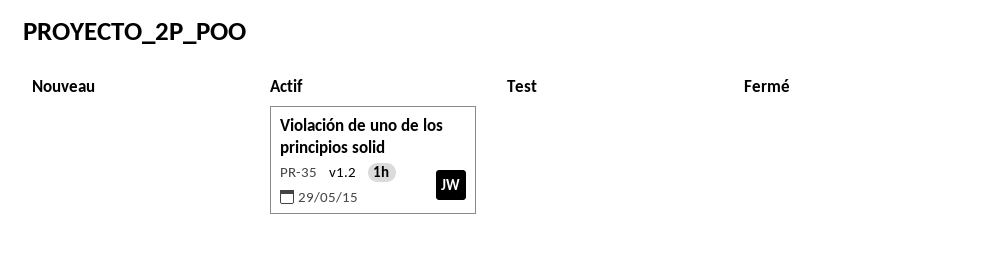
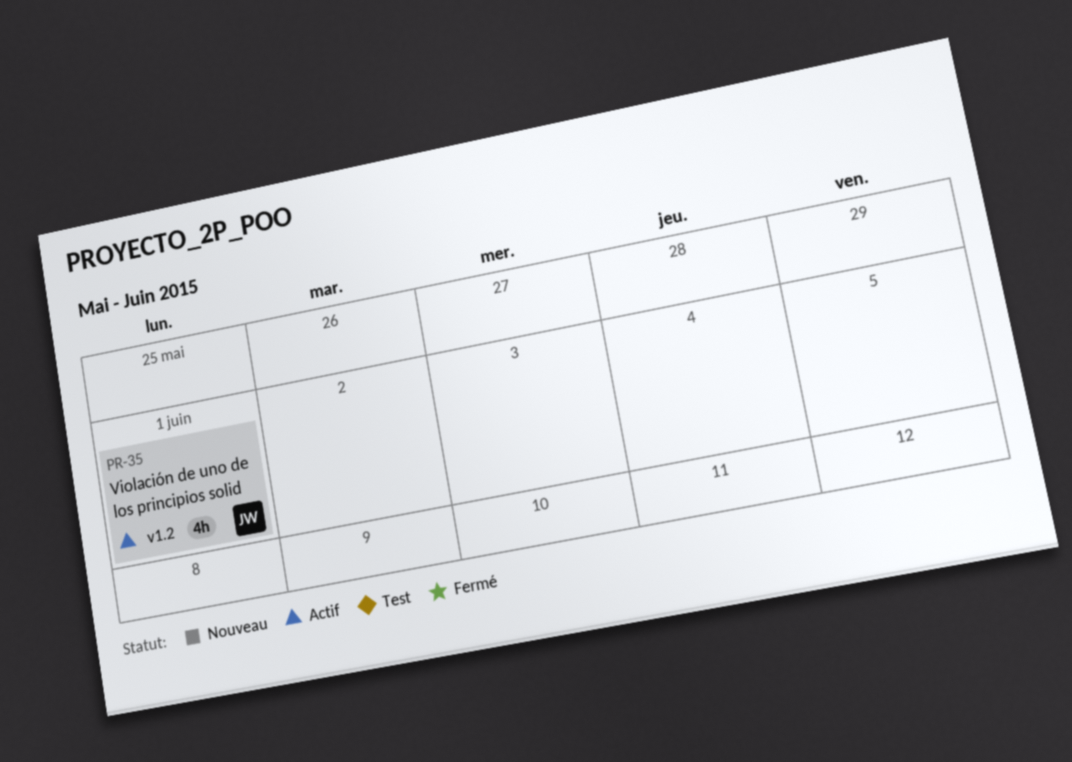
PR-35, estimate: 1h -> 4h
PR-35, due: May 29 -> Jun 1

